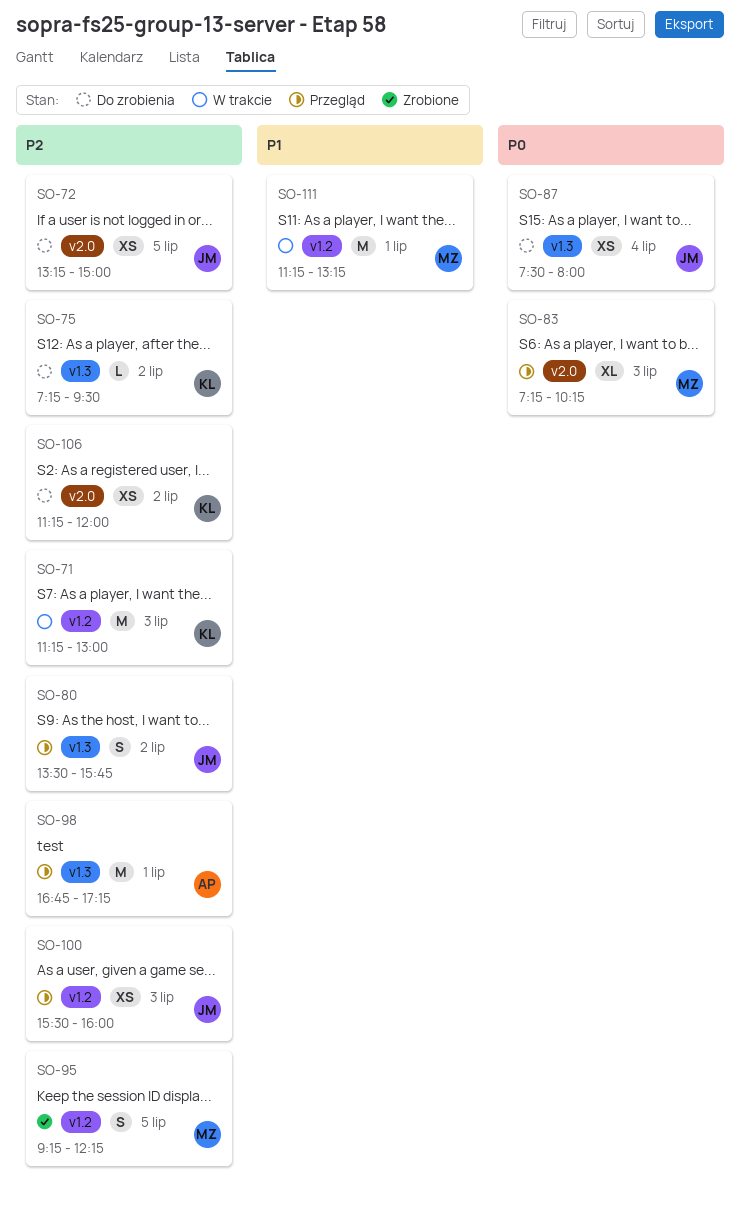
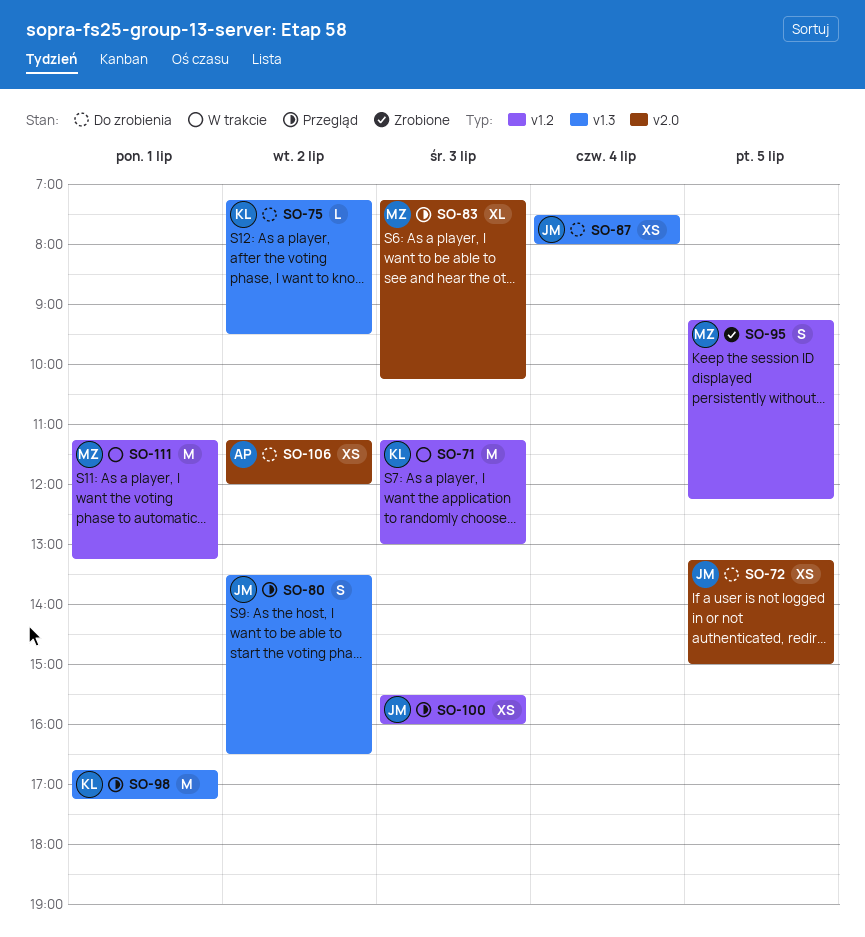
SO-80, ends: 15:45 -> 16:30
SO-98, owner: AP -> KL
SO-106, owner: KL -> AP

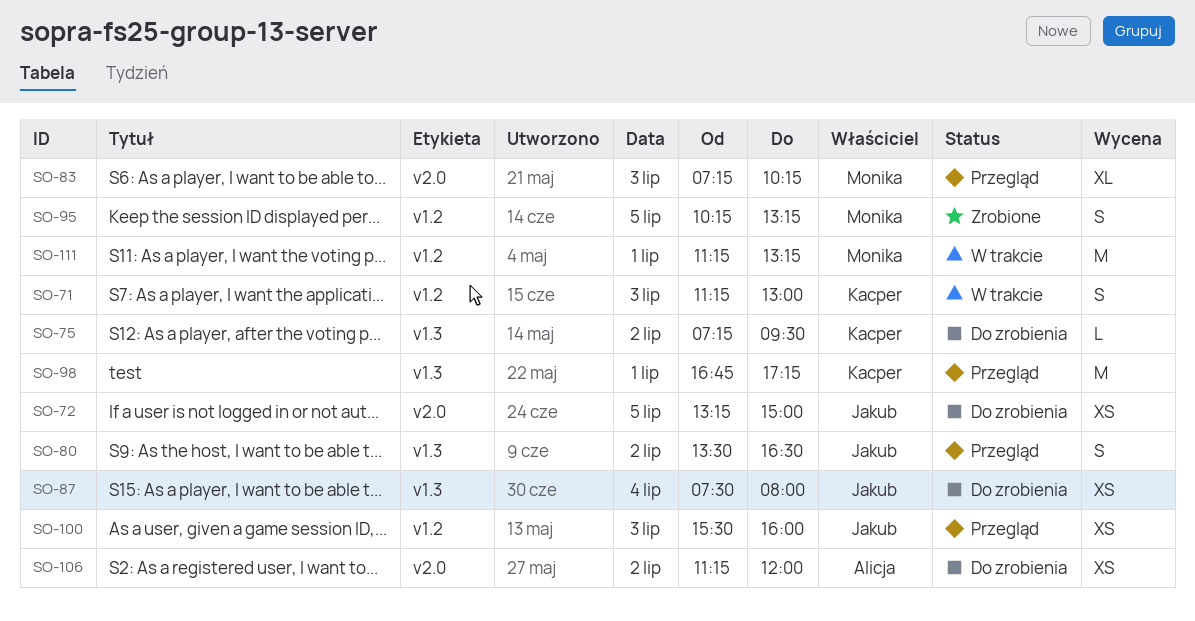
SO-71, estimate: M -> S
SO-95, begins: 09:15 -> 10:15
SO-95, ends: 12:15 -> 13:15

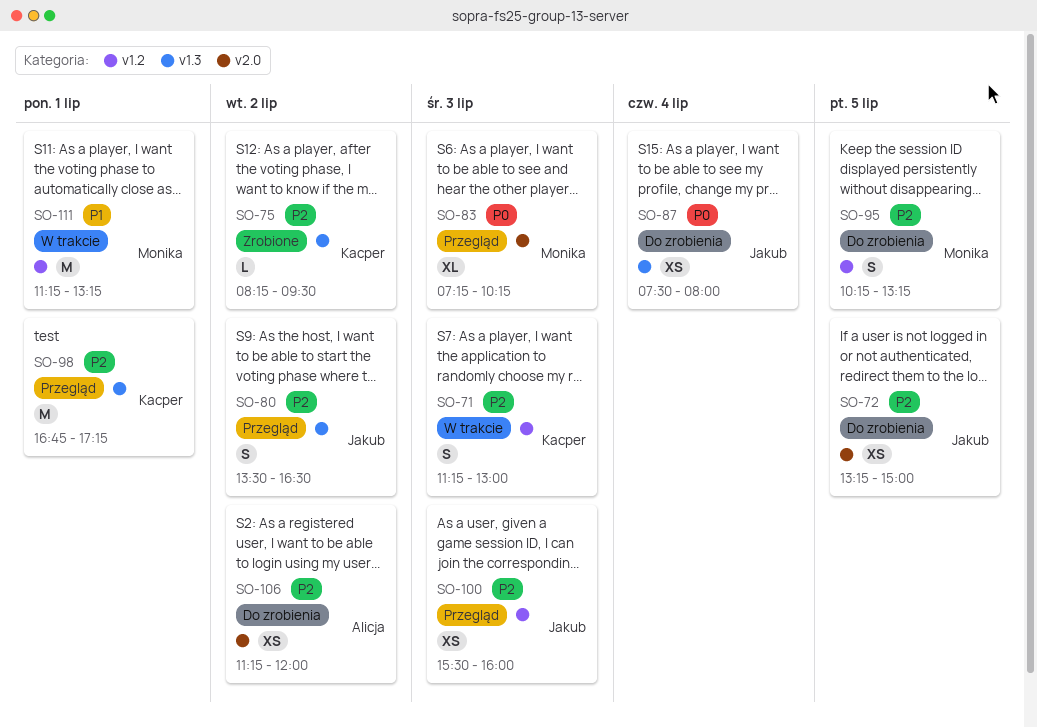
SO-75, status: Do zrobienia -> Zrobione
SO-75, begins: 07:15 -> 08:15
SO-95, status: Zrobione -> Do zrobienia

